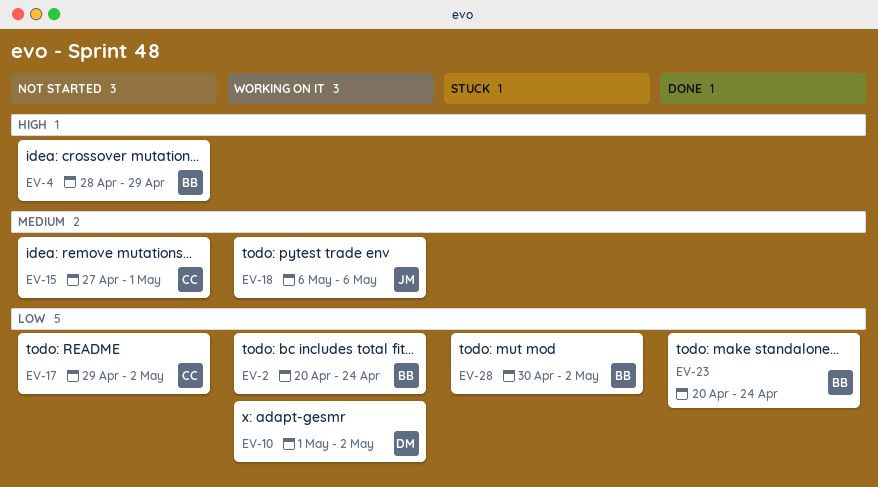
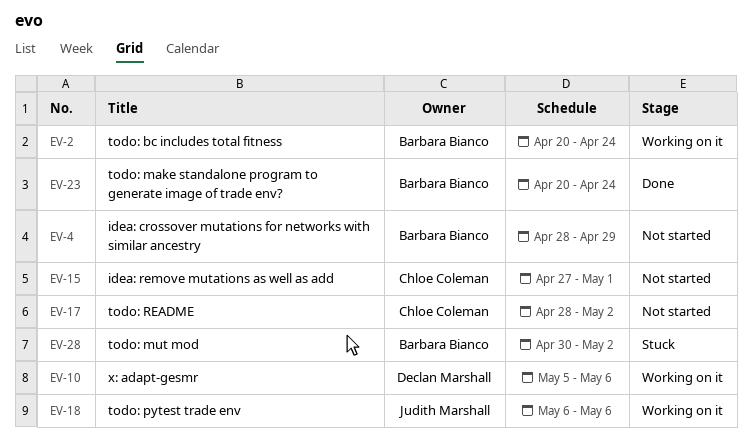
EV-10, start: May 1 -> May 5
EV-10, due: May 2 -> May 6
EV-17, start: Apr 29 -> Apr 28

